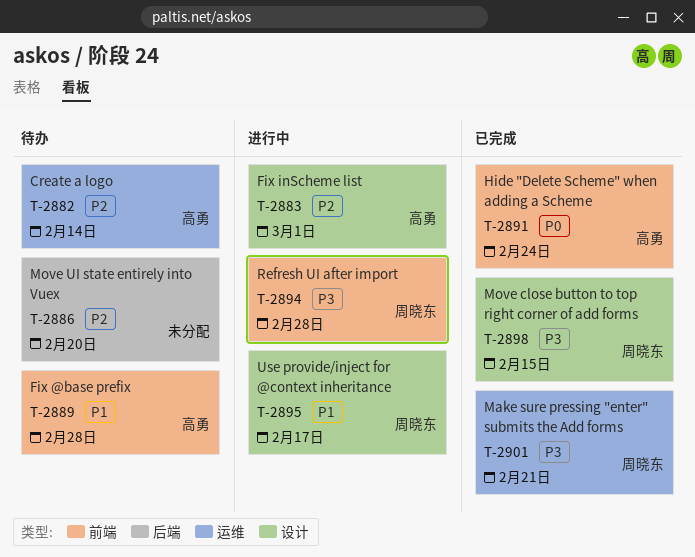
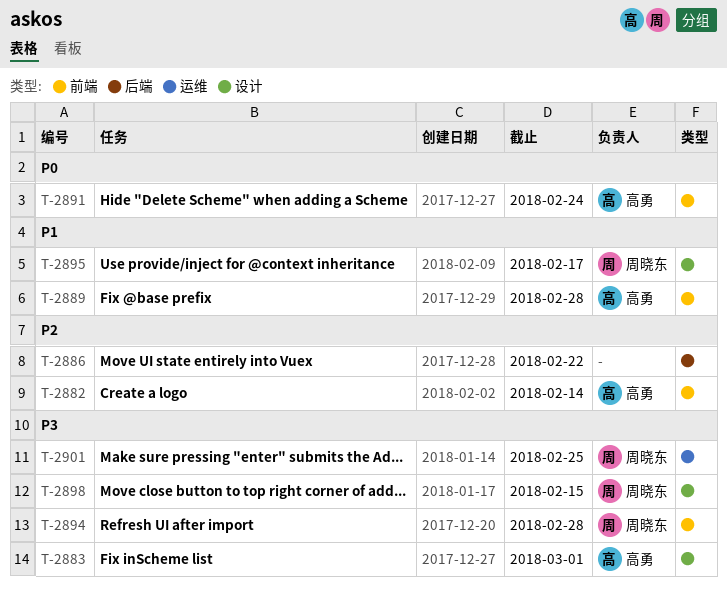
T-2882, label: 运维 -> 前端
T-2883, priority: P2 -> P3
T-2886, due: Feb 20 -> Feb 22
T-2901, due: Feb 21 -> Feb 25

